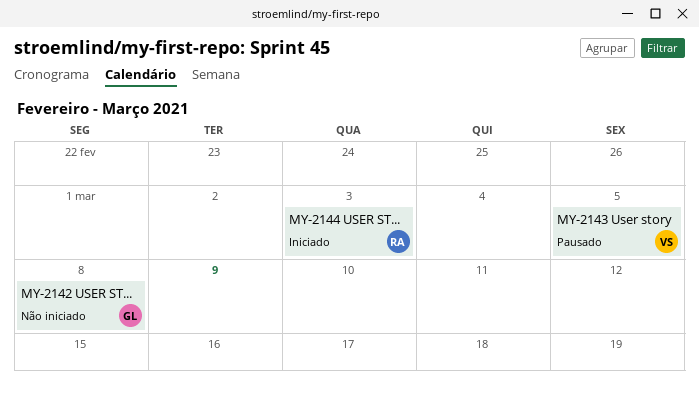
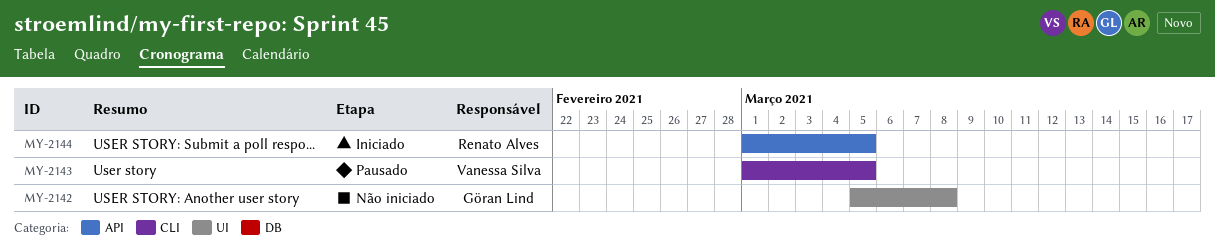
MY-2144, due: Mar 3 -> Mar 5

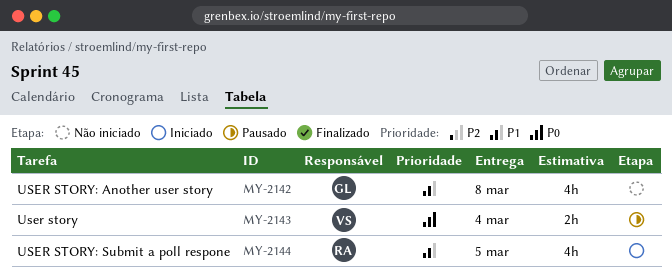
MY-2143, due: Mar 5 -> Mar 4

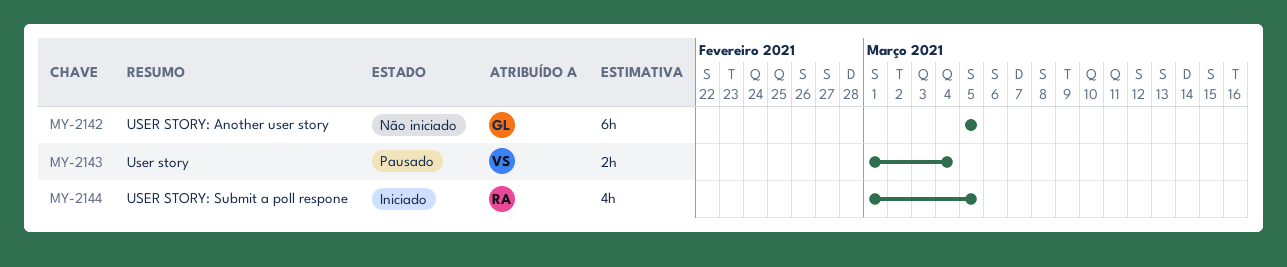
MY-2142, estimate: 4h -> 6h
MY-2142, due: Mar 8 -> Mar 5

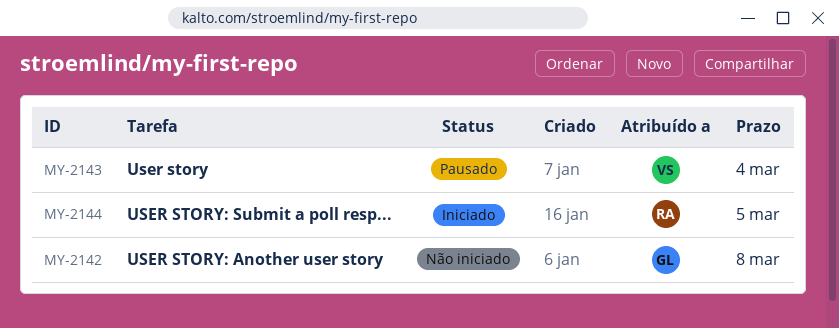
MY-2142, due: Mar 5 -> Mar 8

